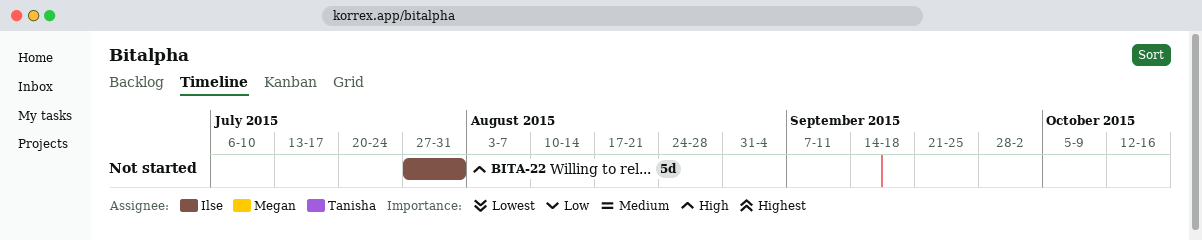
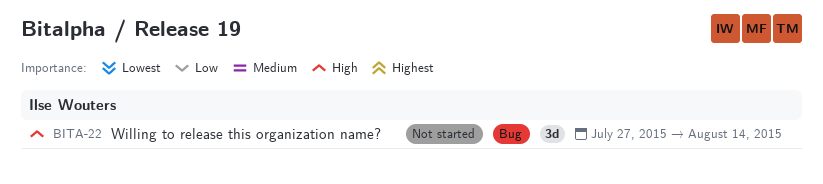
BITA-22, estimate: 5d -> 3d
BITA-22, due: Jul 31 -> Aug 14

